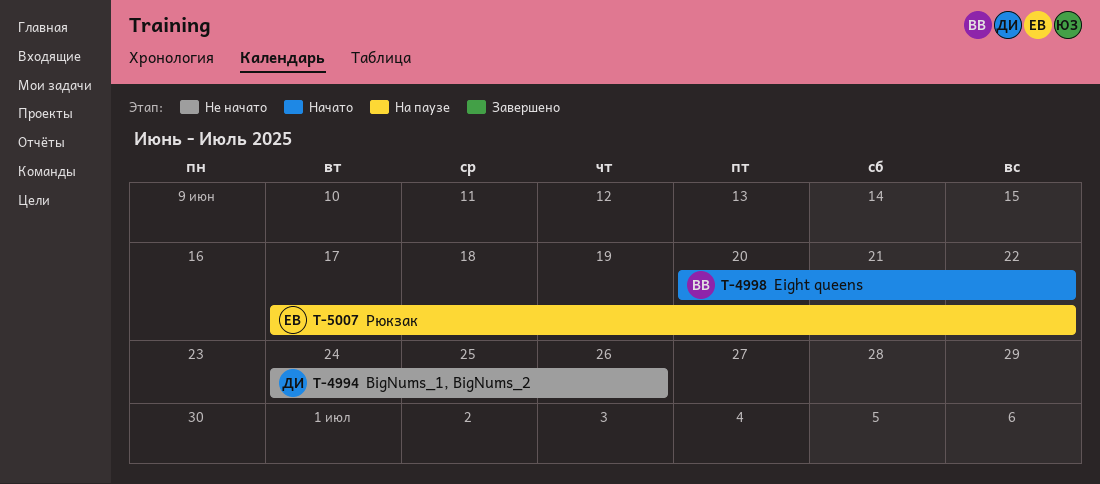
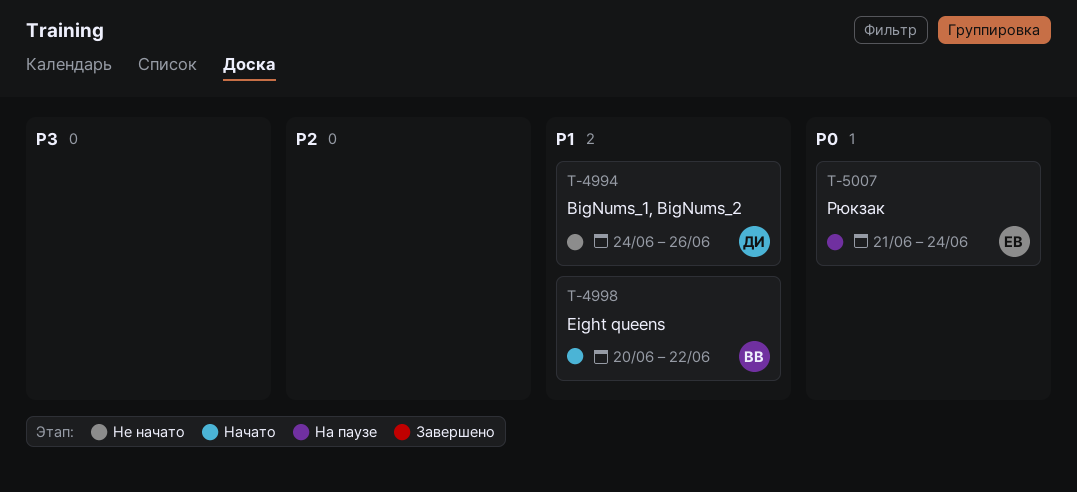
T-5007, start: Jun 17 -> Jun 21
T-5007, due: Jun 22 -> Jun 24

